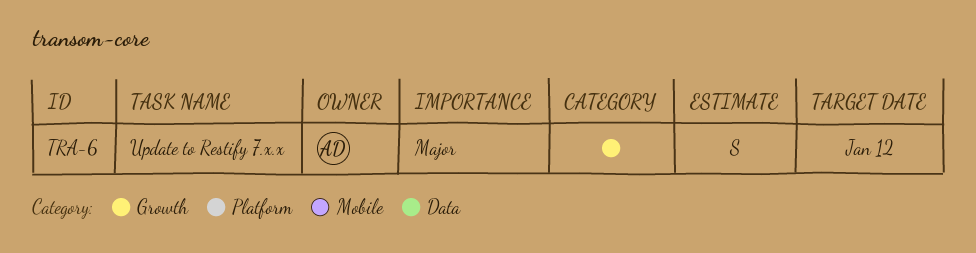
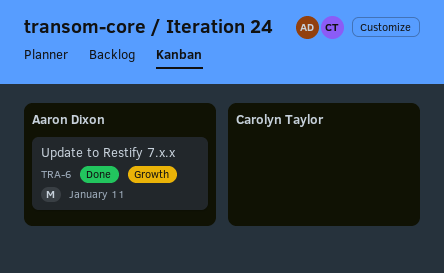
TRA-6, estimate: S -> M
TRA-6, due: Jan 12 -> Jan 11

